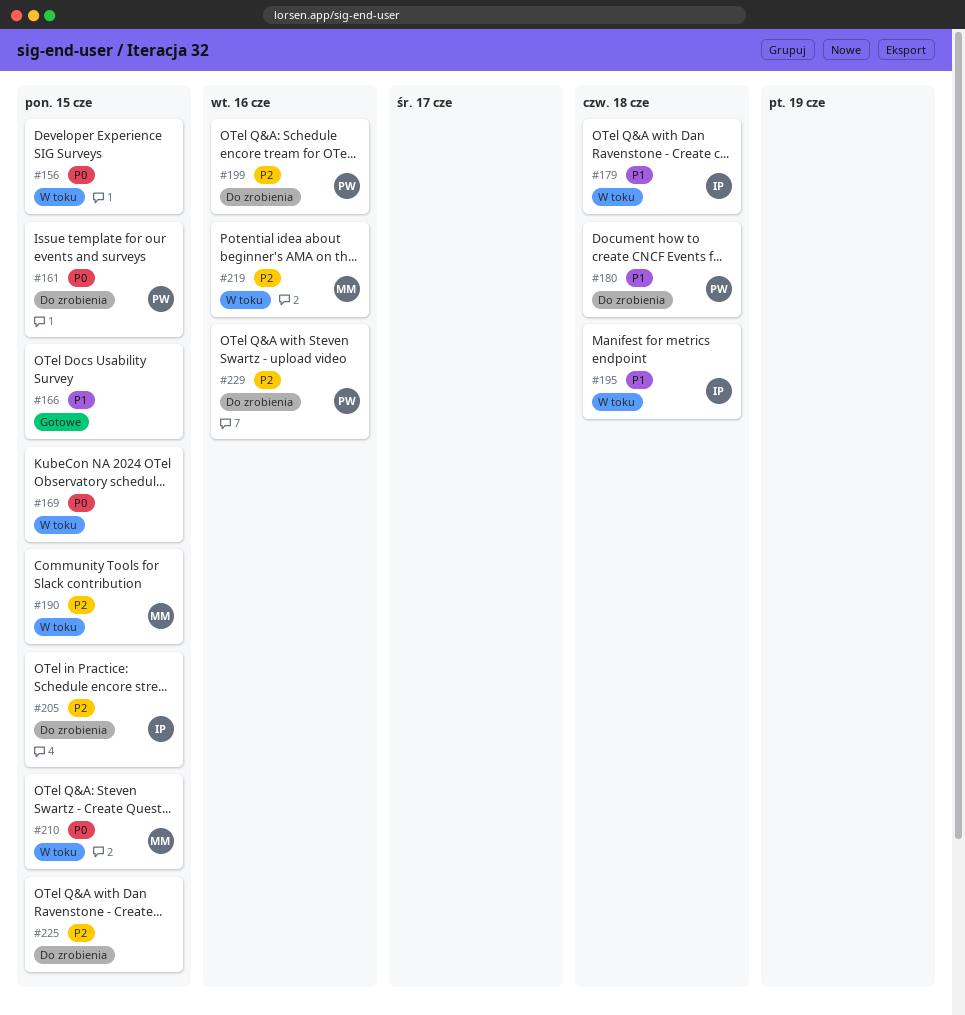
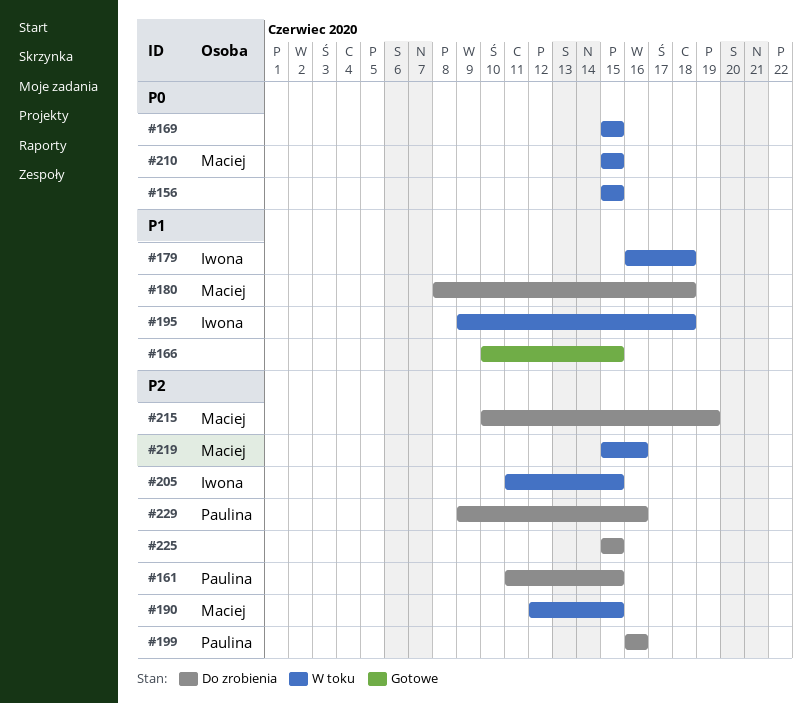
#161, priority: P0 -> P2
#180, owner: Paulina -> Maciej
#205, status: Do zrobienia -> W toku
#215: none -> present

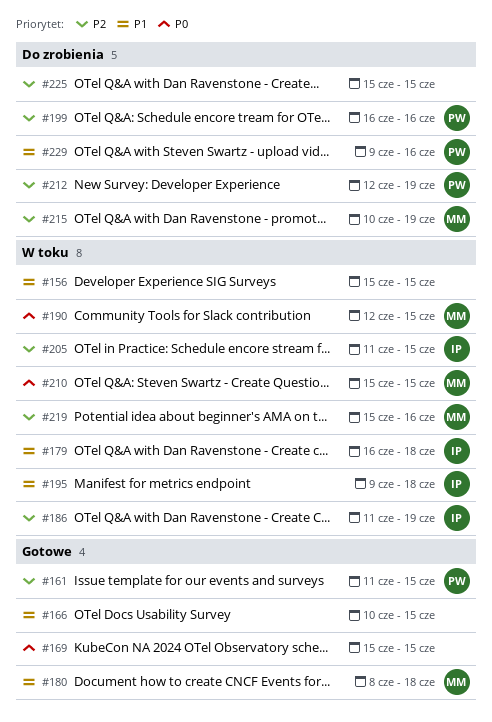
#156, priority: P0 -> P1
#161, status: Do zrobienia -> Gotowe
#169, status: W toku -> Gotowe
#180, status: Do zrobienia -> Gotowe
#186: none -> present
#190, priority: P2 -> P0
#212: none -> present
#229, priority: P2 -> P1

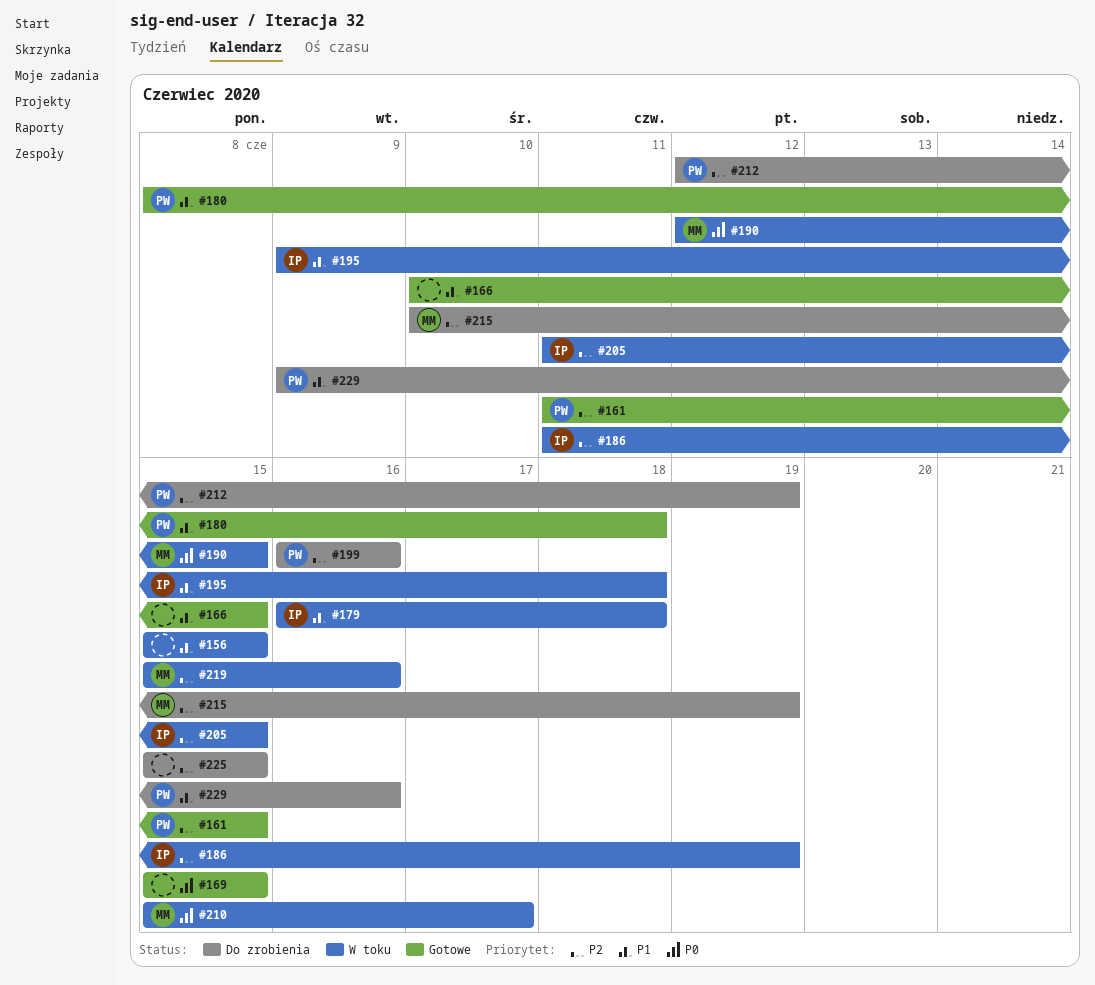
#180, owner: MM -> PW
#210, due: Jun 15 -> Jun 17

